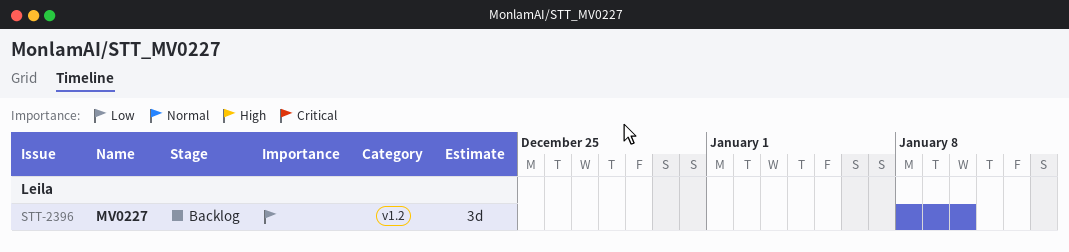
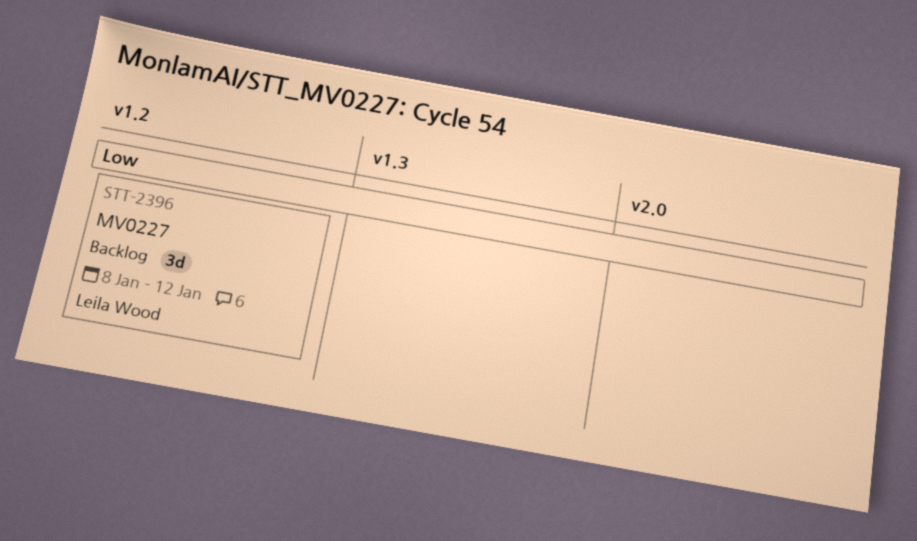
STT-2396, due: Jan 10 -> Jan 12

